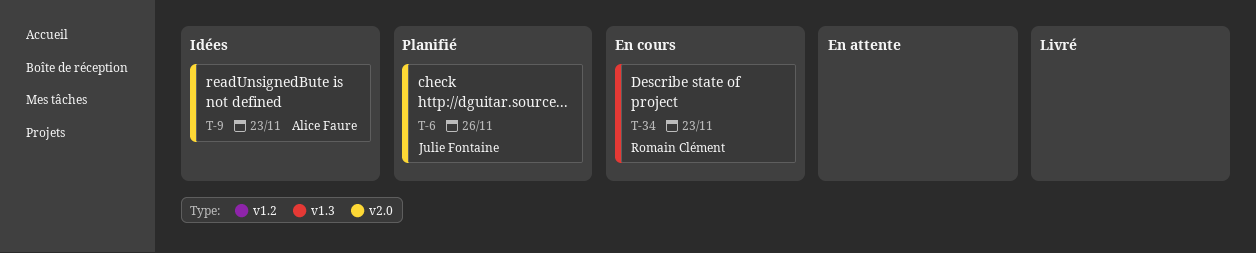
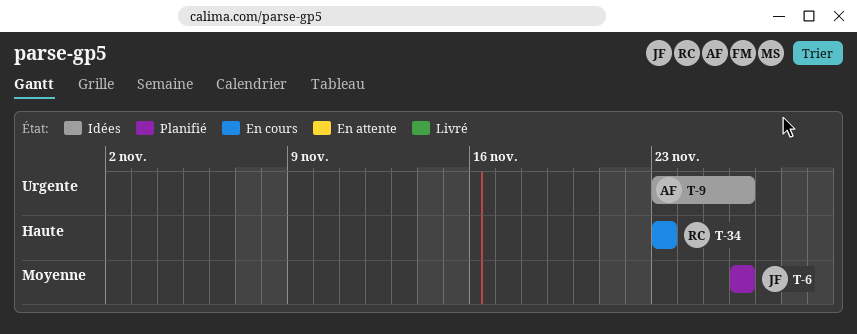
T-9, due: Nov 23 -> Nov 26

